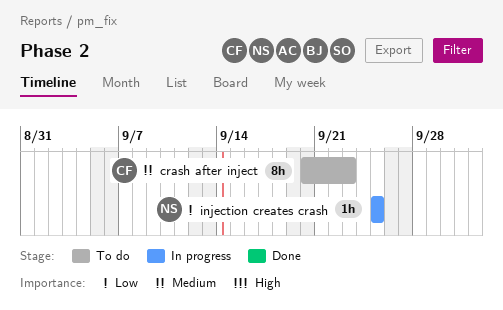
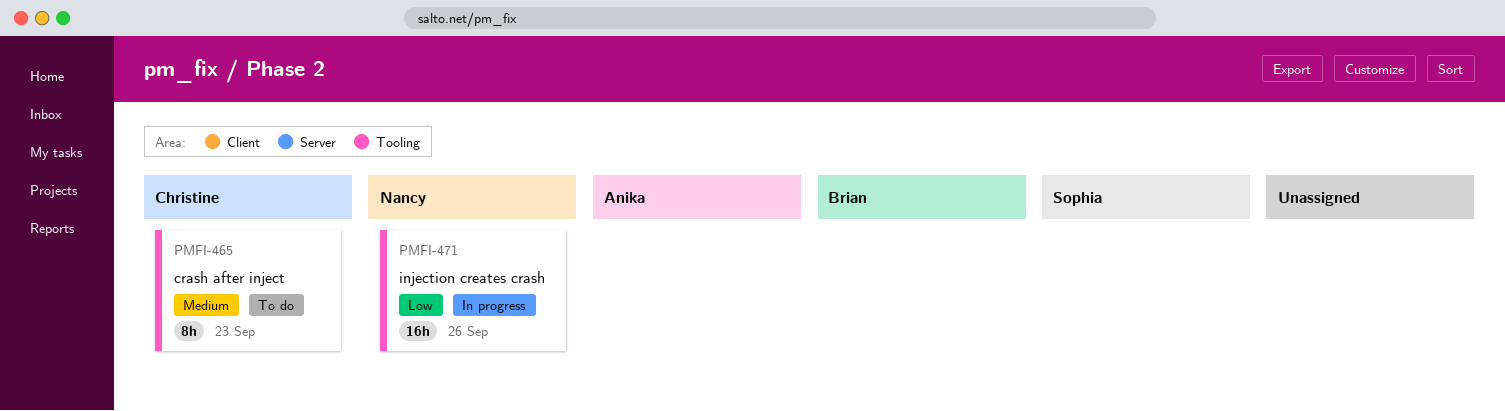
injection creates crash, estimate: 1h -> 16h
injection creates crash, due: Sep 25 -> Sep 26

